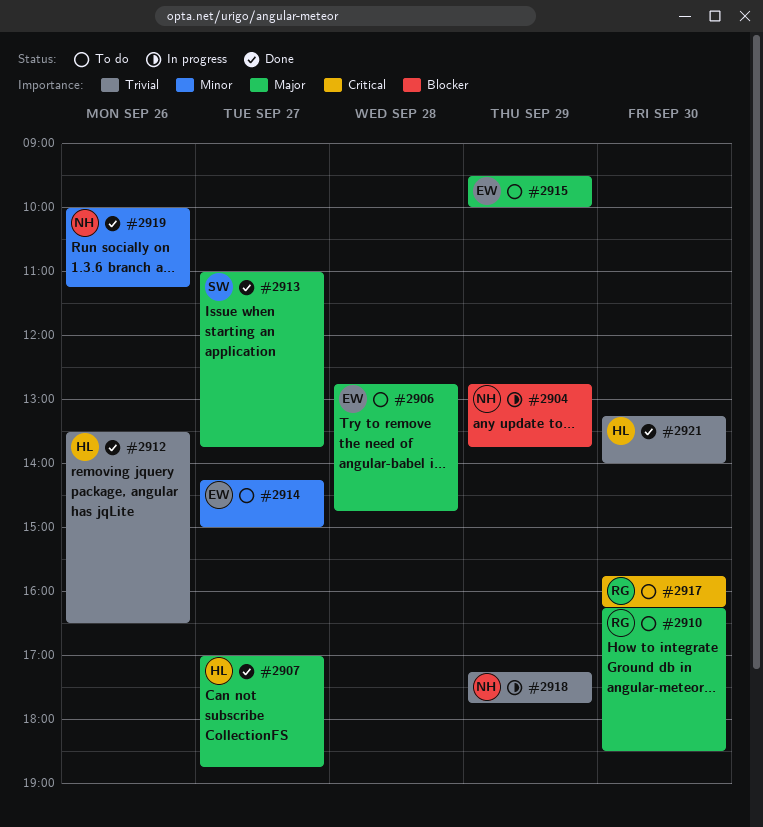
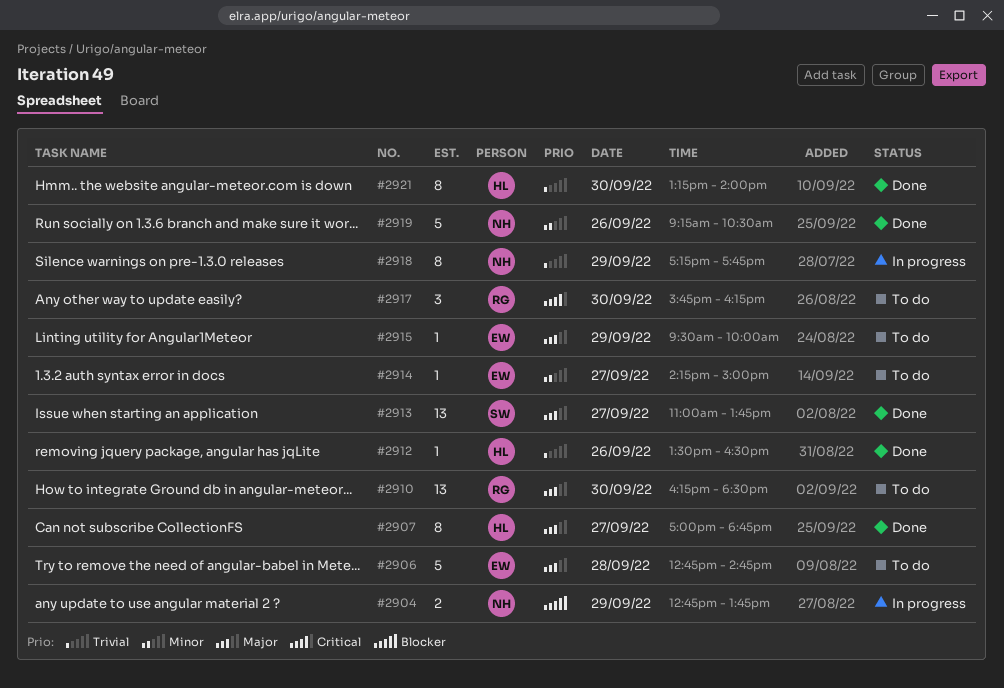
#2919, begins: 10:00 -> 09:15
#2919, ends: 11:15 -> 10:30

